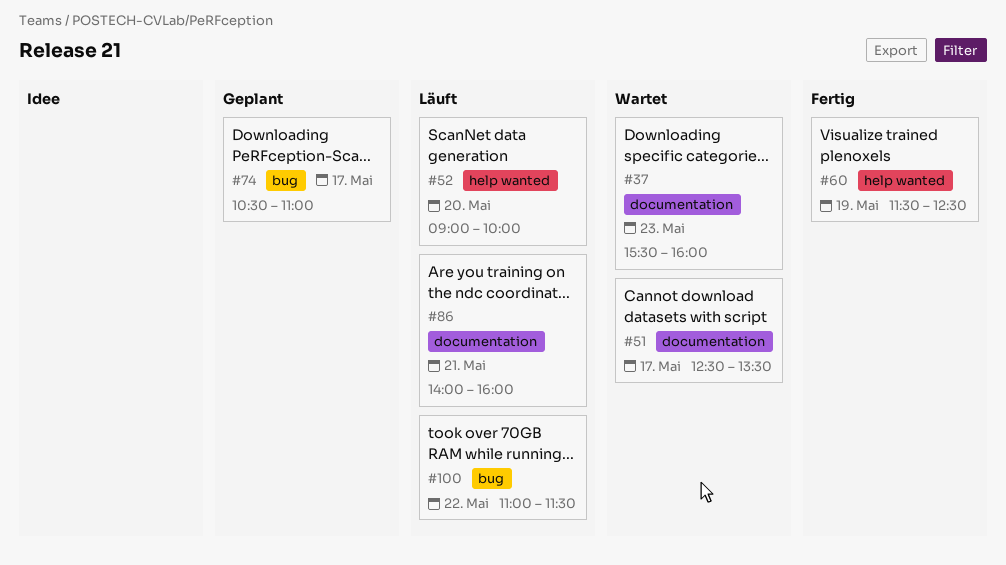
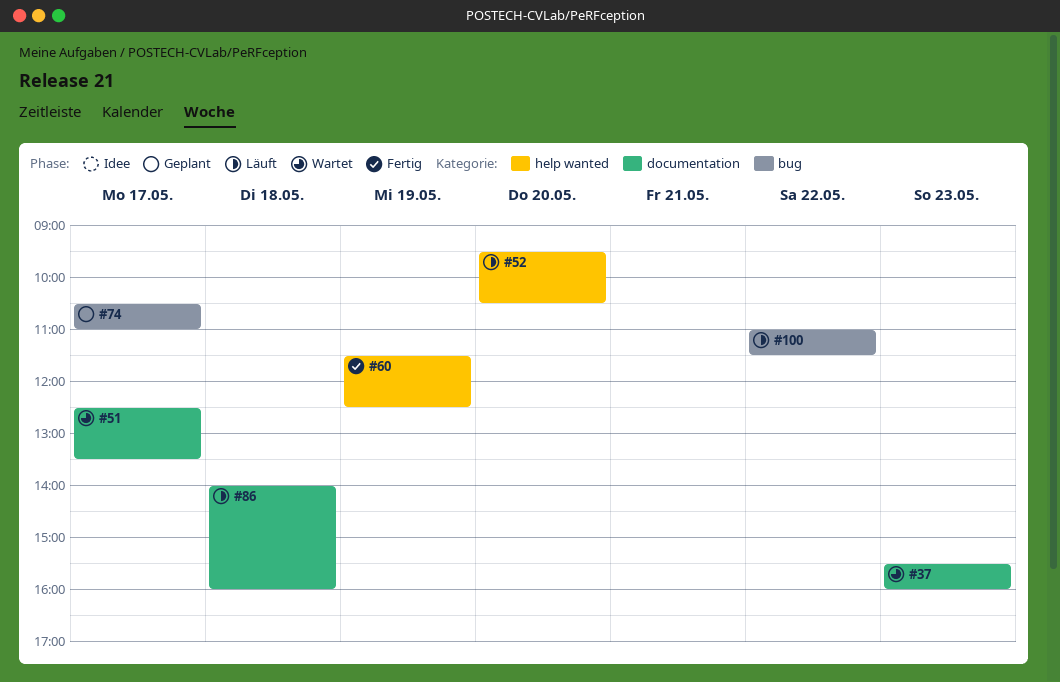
#52, begins: 09:00 -> 09:30
#52, ends: 10:00 -> 10:30
#86, day: May 21 -> May 18

